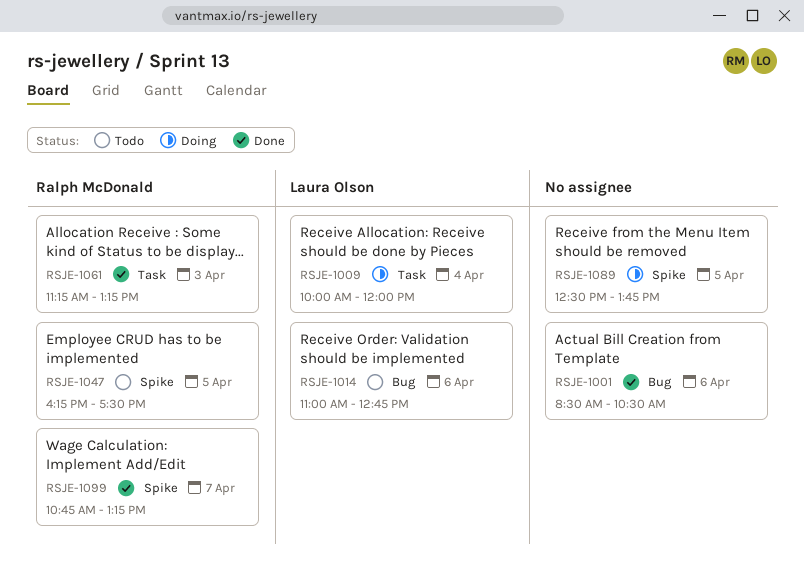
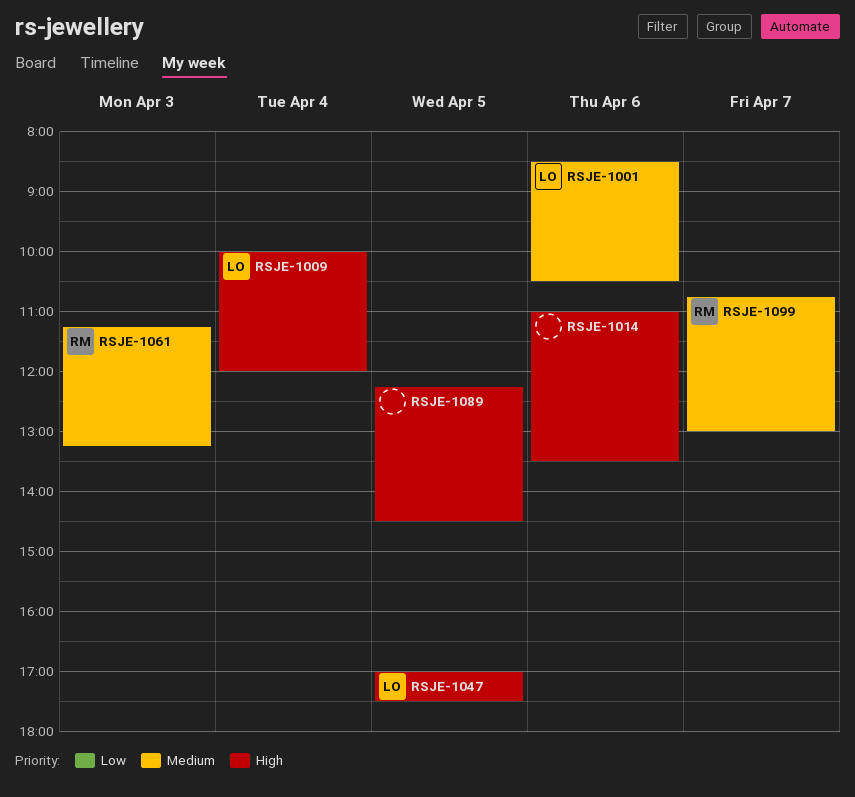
RSJE-1001, owner: none -> Laura Olson
RSJE-1014, owner: Laura Olson -> none
RSJE-1014, ends: 12:45 -> 13:30
RSJE-1047, owner: Ralph McDonald -> Laura Olson
RSJE-1047, begins: 16:15 -> 17:00
RSJE-1089, begins: 12:30 -> 12:15
RSJE-1089, ends: 13:45 -> 14:30
RSJE-1099, ends: 13:15 -> 13:00

